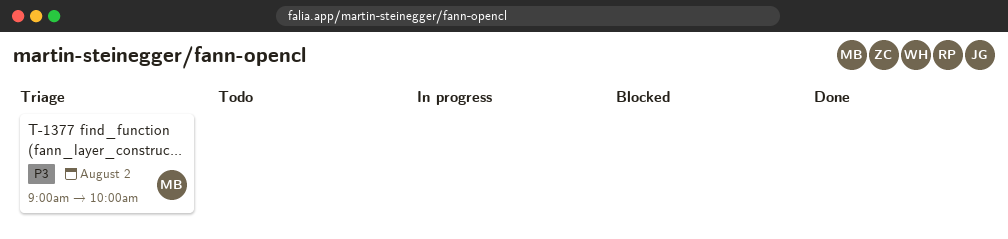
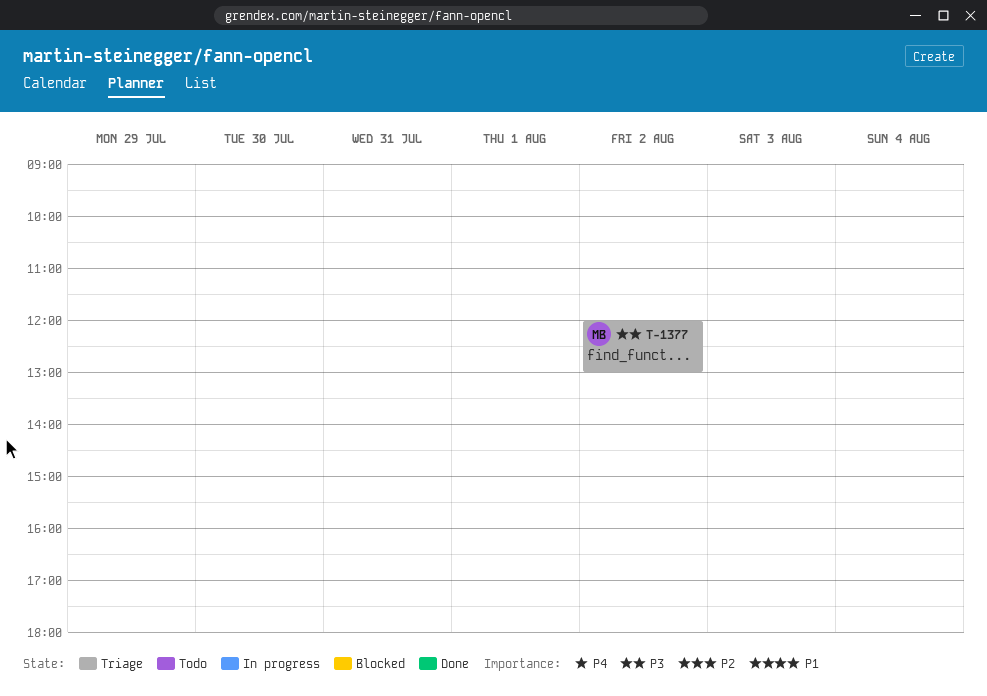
T-1377, begins: 09:00 -> 12:00
T-1377, ends: 10:00 -> 13:00

